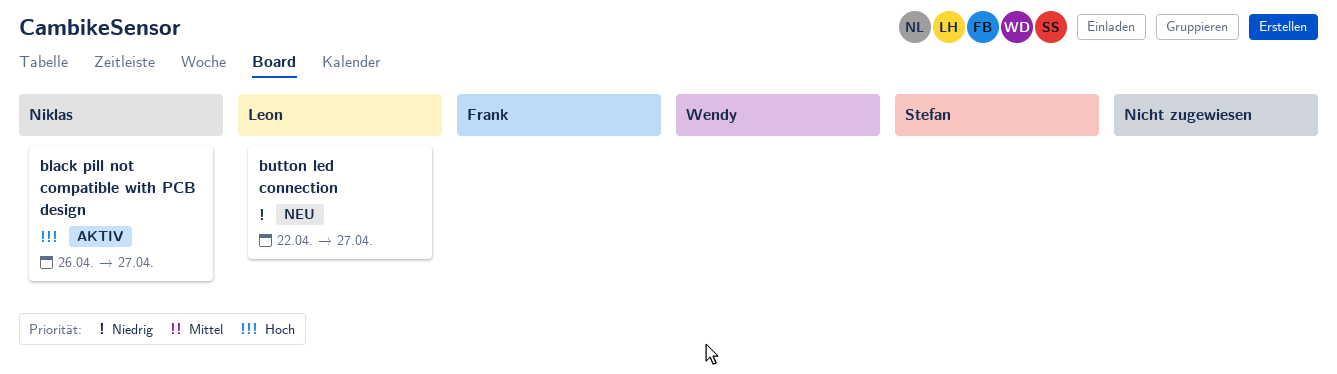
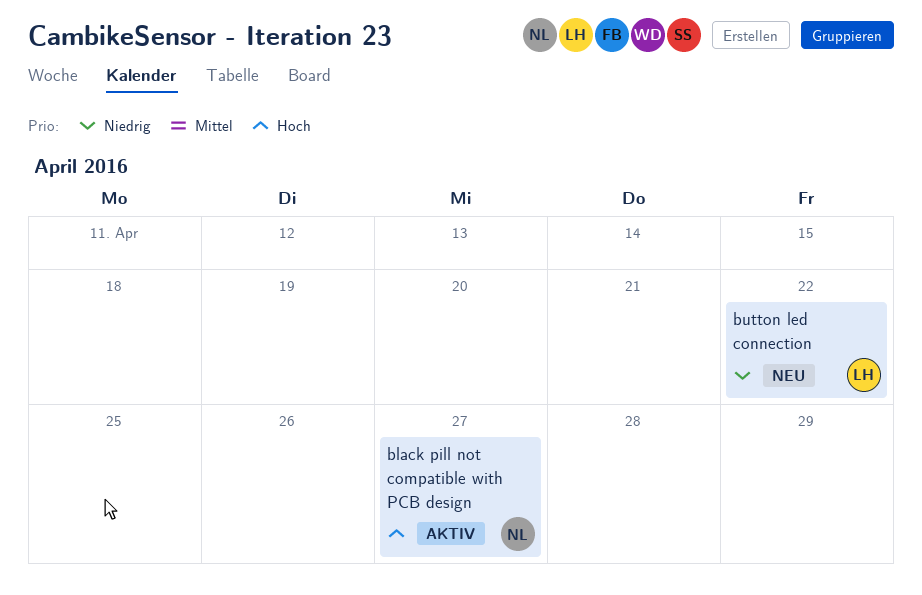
button led connection, due: Apr 27 -> Apr 22

